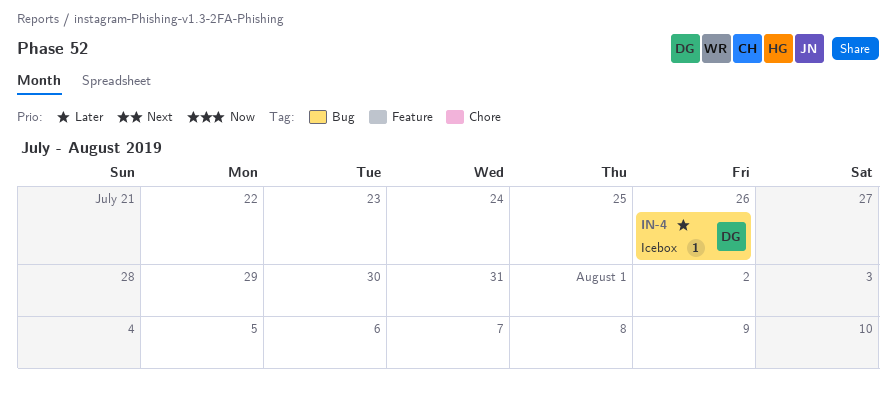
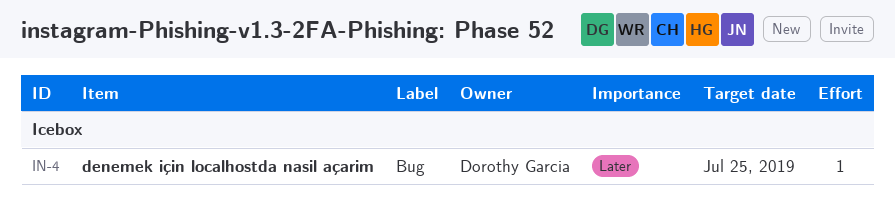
IN-4, due: Jul 26 -> Jul 25

